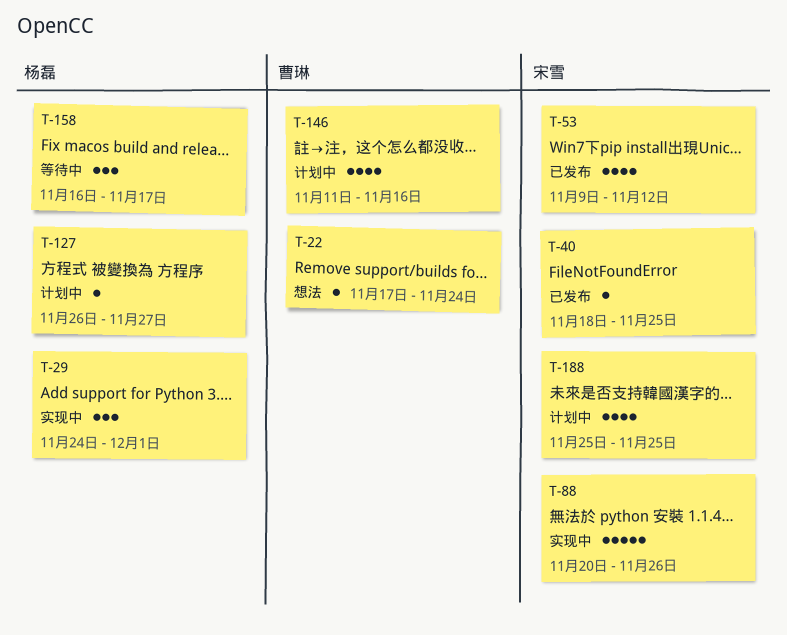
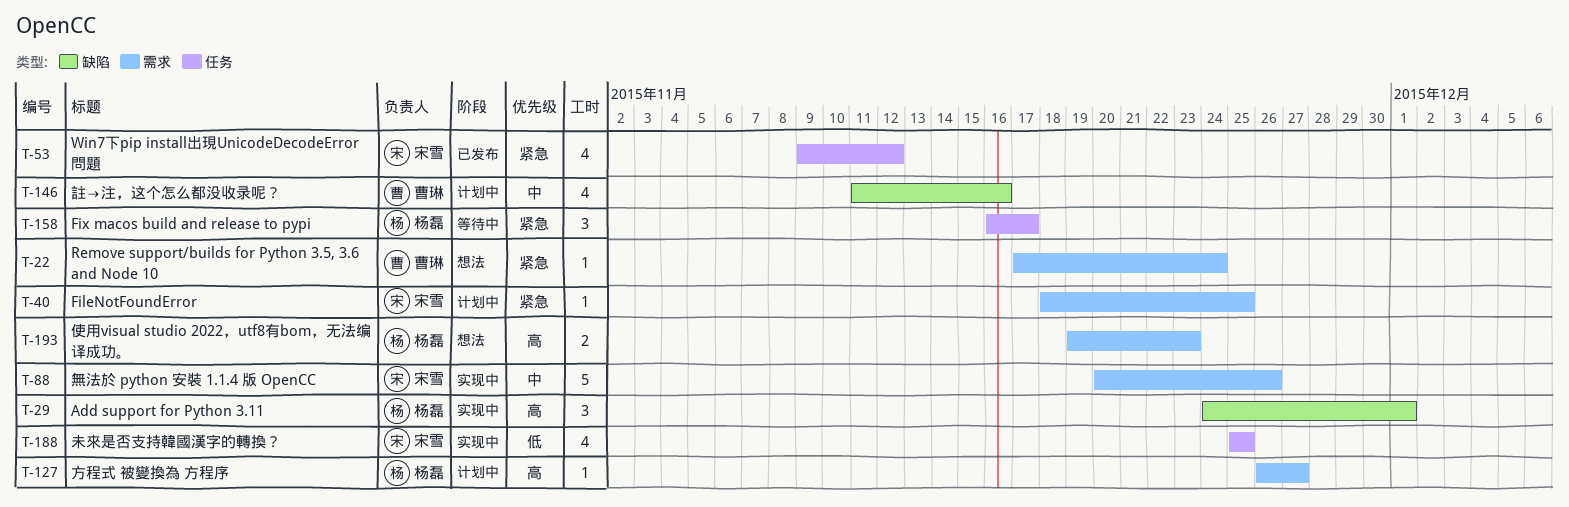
T-40, status: 已发布 -> 计划中
T-188, status: 计划中 -> 实现中
T-193: none -> present

